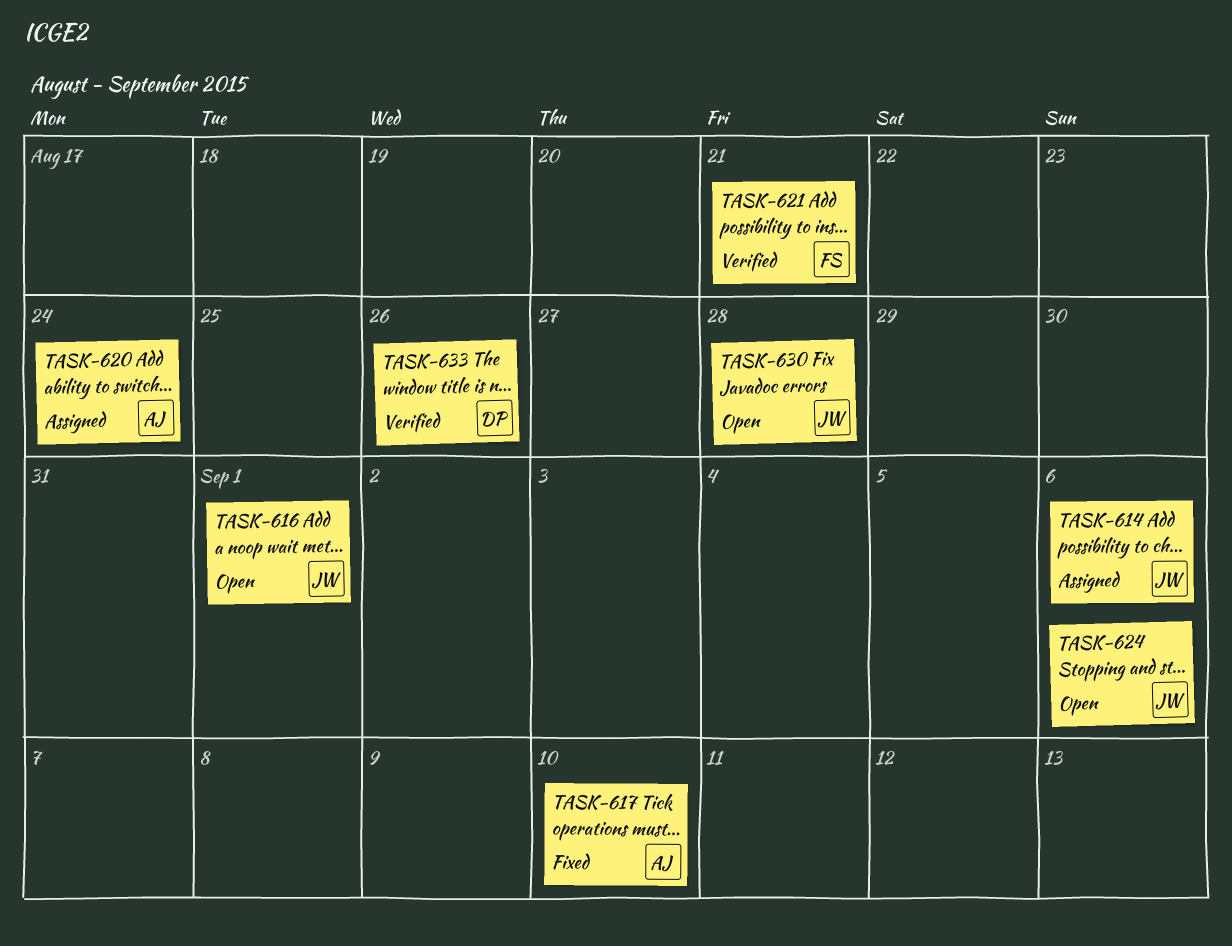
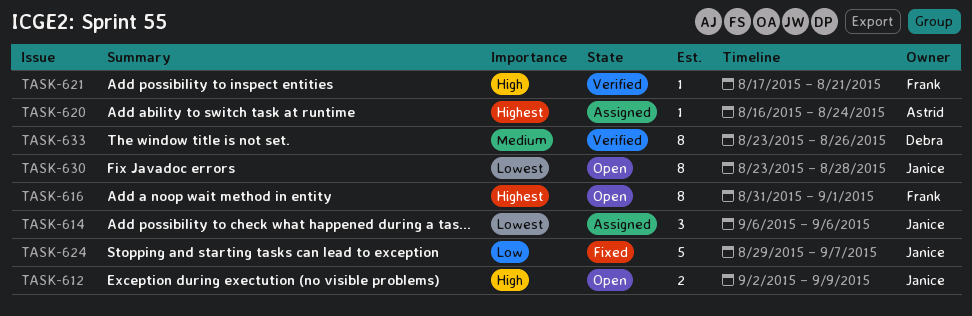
TASK-612: none -> present
TASK-616, owner: Janice -> Frank
TASK-617: present -> none
TASK-624, status: Open -> Fixed
TASK-624, due: Sep 6 -> Sep 7

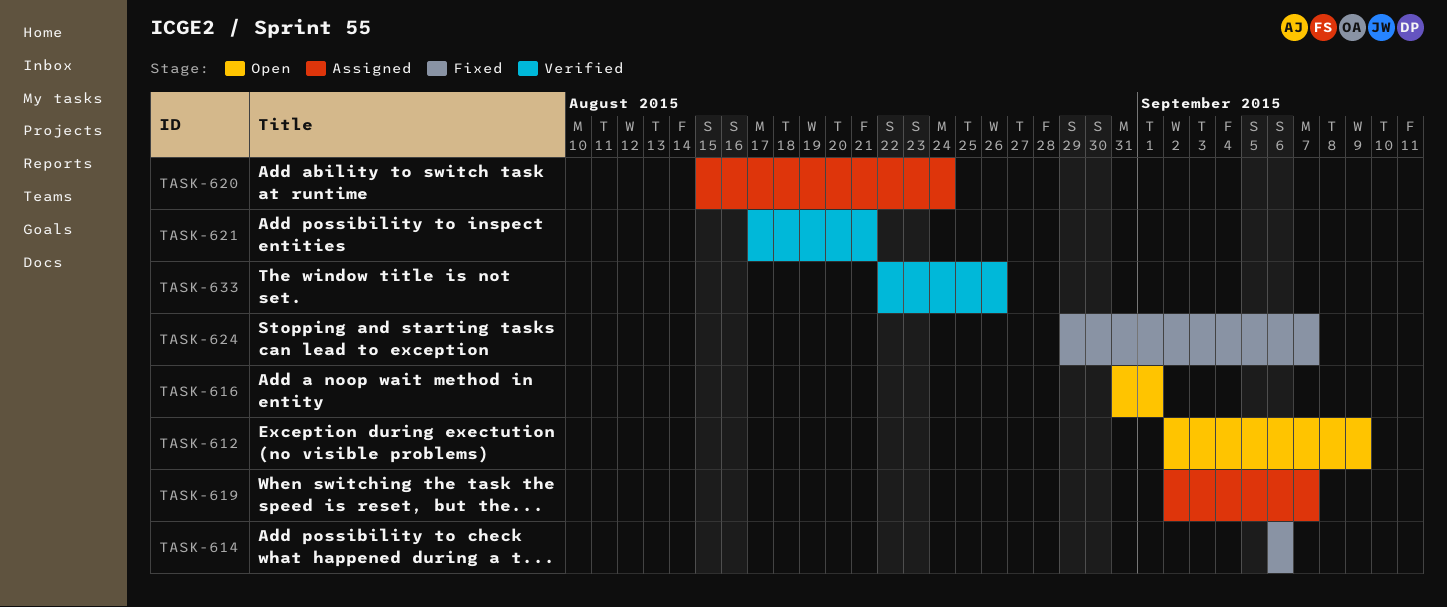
TASK-614, status: Assigned -> Fixed
TASK-619: none -> present
TASK-620, start: Aug 16 -> Aug 15
TASK-630: present -> none
TASK-633, start: Aug 23 -> Aug 22

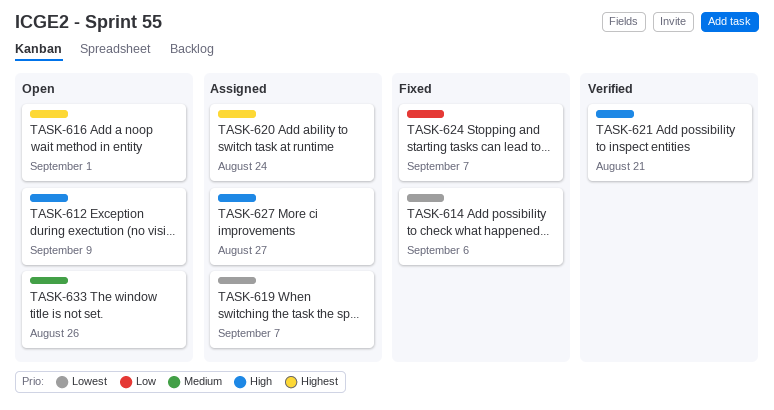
TASK-627: none -> present
TASK-633, status: Verified -> Open

